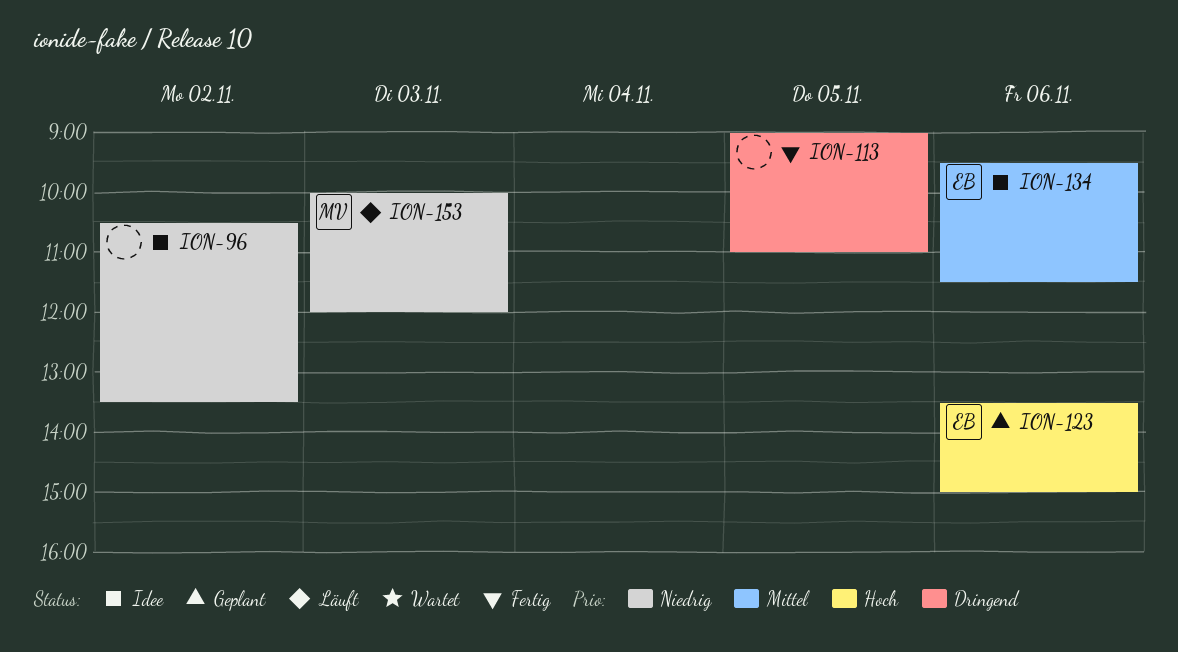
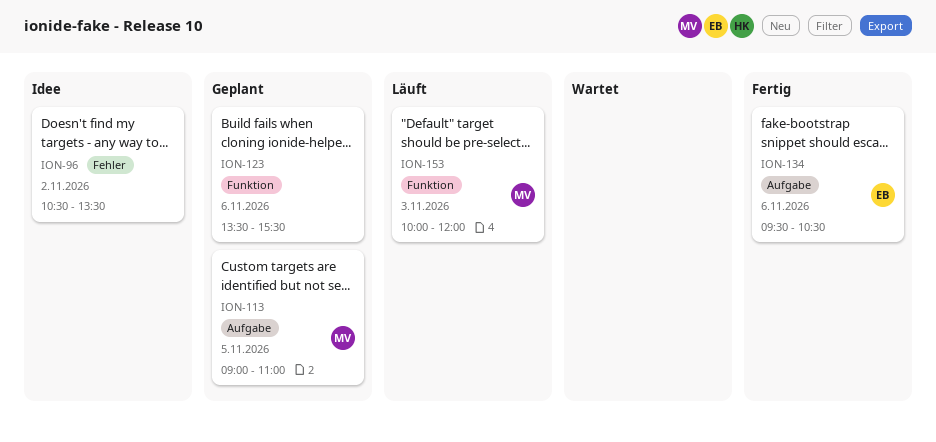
ION-113, status: Fertig -> Geplant
ION-113, owner: none -> MV
ION-123, owner: EB -> none
ION-123, ends: 15:00 -> 15:30
ION-134, status: Idee -> Fertig
ION-134, ends: 11:30 -> 10:30

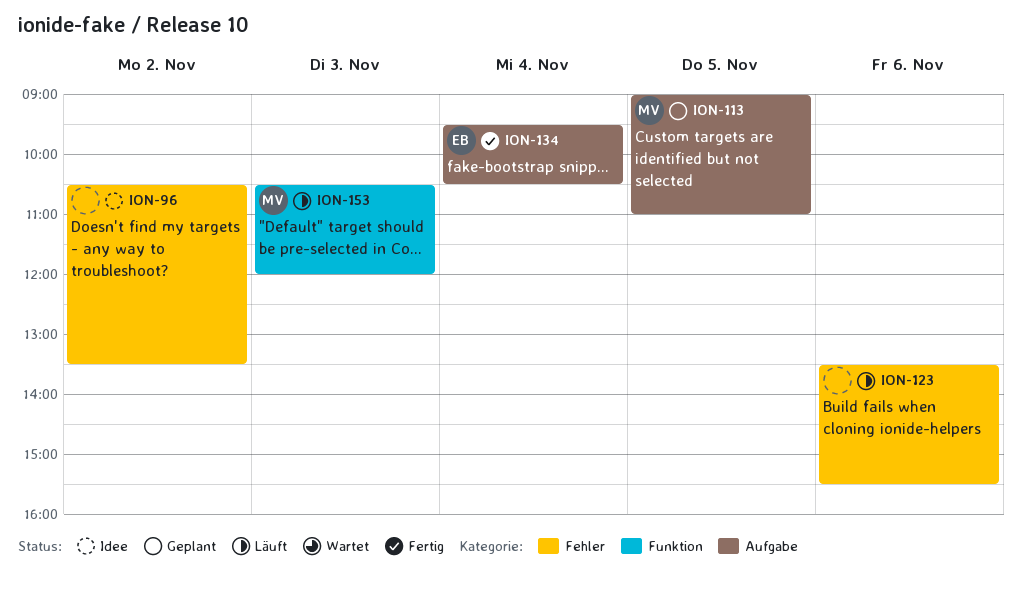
ION-123, status: Geplant -> Läuft
ION-123, label: Funktion -> Fehler
ION-134, day: Nov 6 -> Nov 4
ION-153, begins: 10:00 -> 10:30

